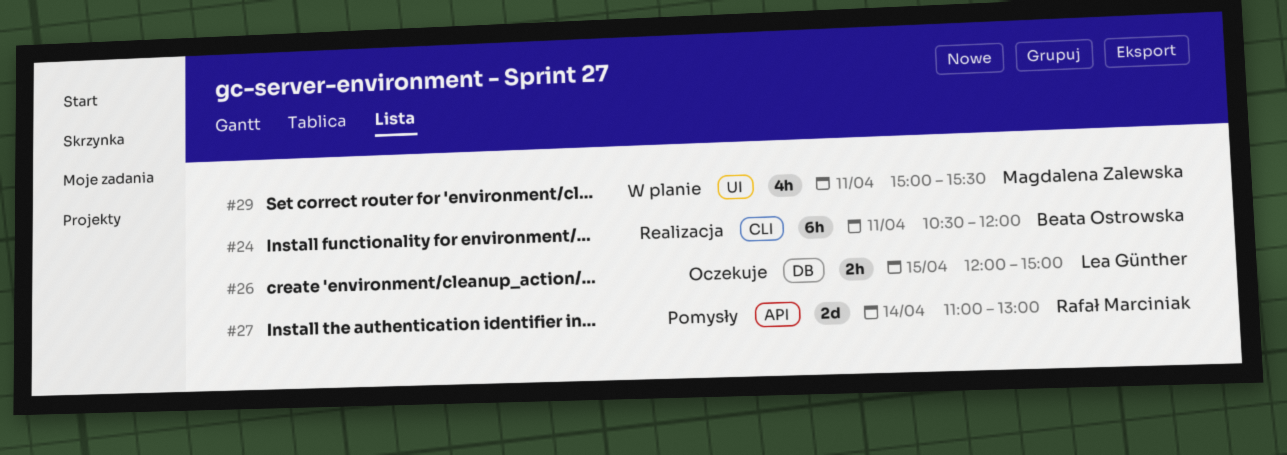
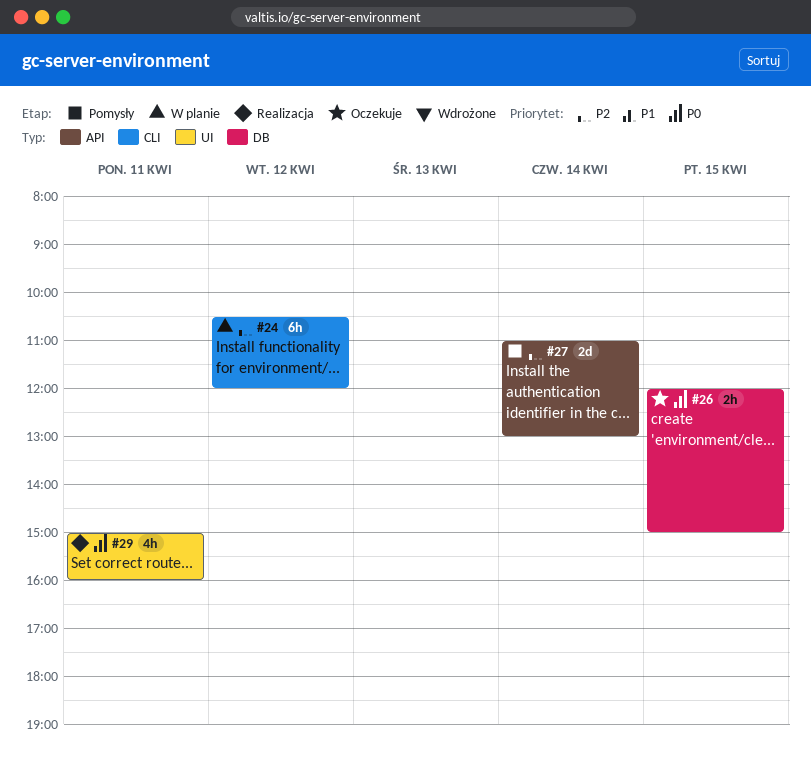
#24, status: Realizacja -> W planie
#24, day: Apr 11 -> Apr 12
#29, status: W planie -> Realizacja
#29, ends: 15:30 -> 16:00

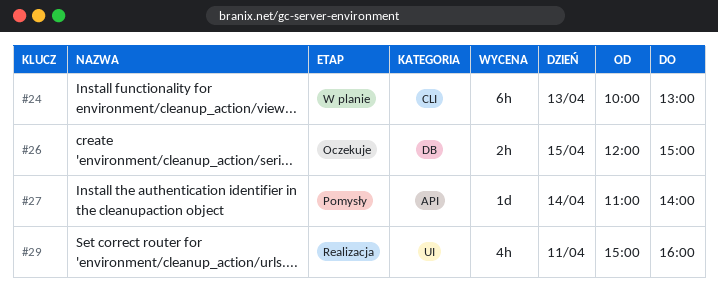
#24, day: Apr 12 -> Apr 13
#24, begins: 10:30 -> 10:00
#24, ends: 12:00 -> 13:00
#27, estimate: 2d -> 1d
#27, ends: 13:00 -> 14:00

